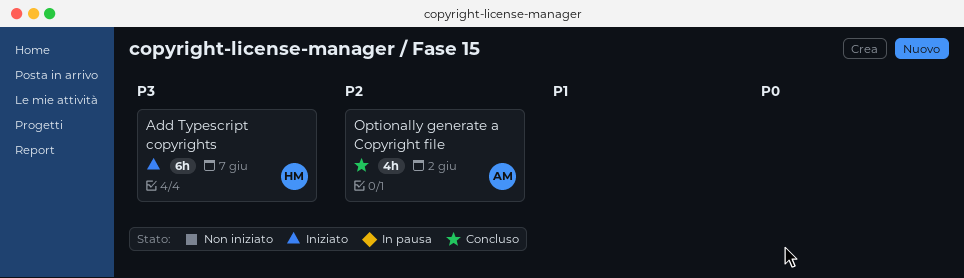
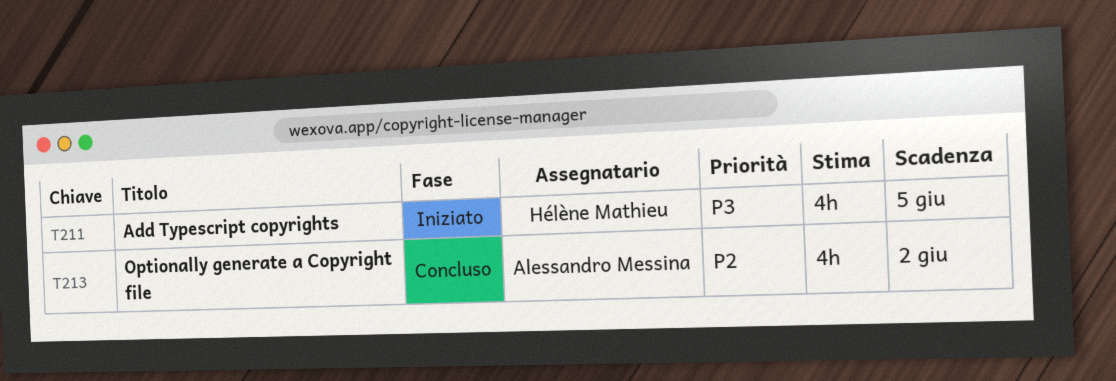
Add Typescript copyrights, estimate: 6h -> 4h
Add Typescript copyrights, due: Jun 7 -> Jun 5

